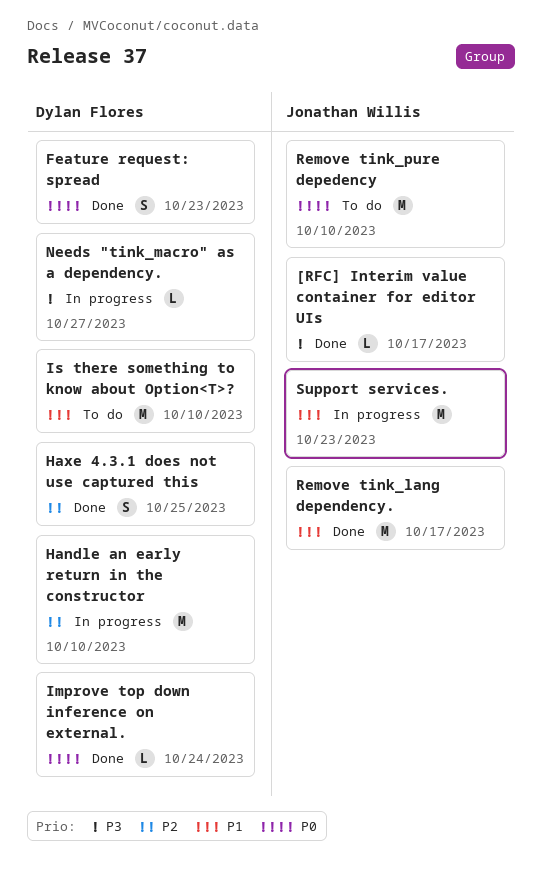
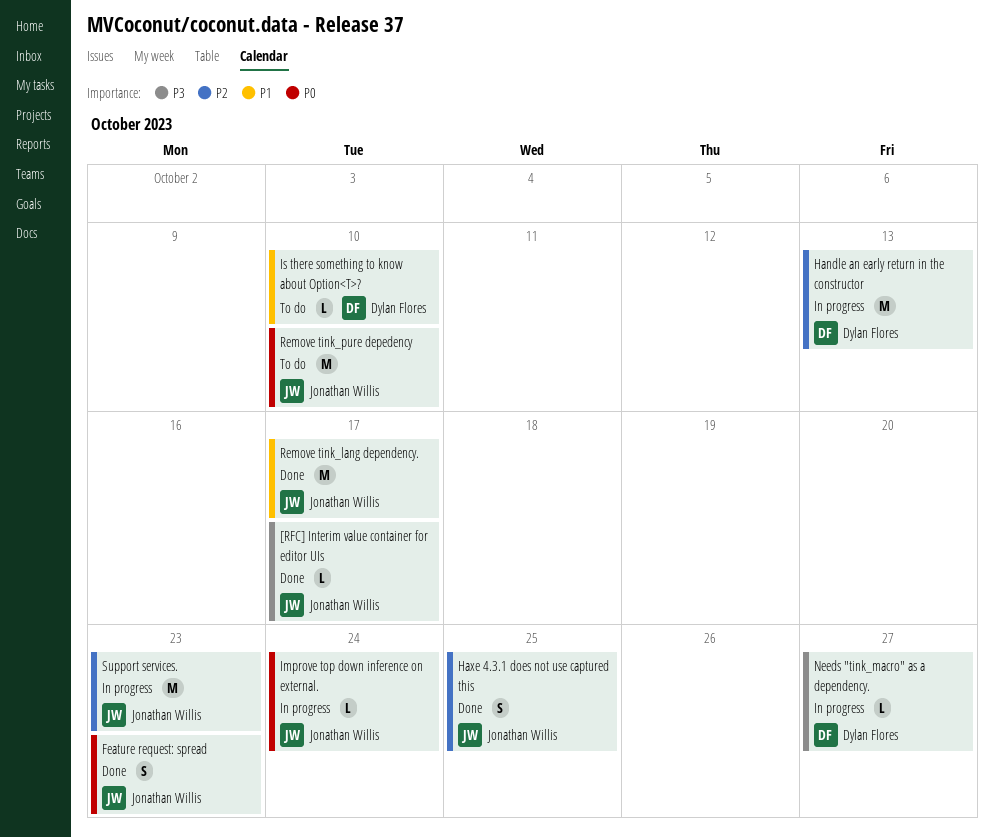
Feature request: spread, owner: Dylan Flores -> Jonathan Willis
Handle an early return in the constructor, due: Oct 10 -> Oct 13
Haxe 4.3.1 does not use captured this, owner: Dylan Flores -> Jonathan Willis
Improve top down inference on external., status: Done -> In progress
Improve top down inference on external., owner: Dylan Flores -> Jonathan Willis
Is there something to know about Option<T>?, estimate: M -> L
Support services., priority: P1 -> P2

